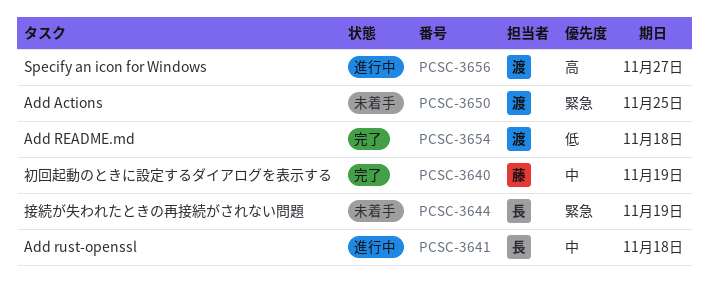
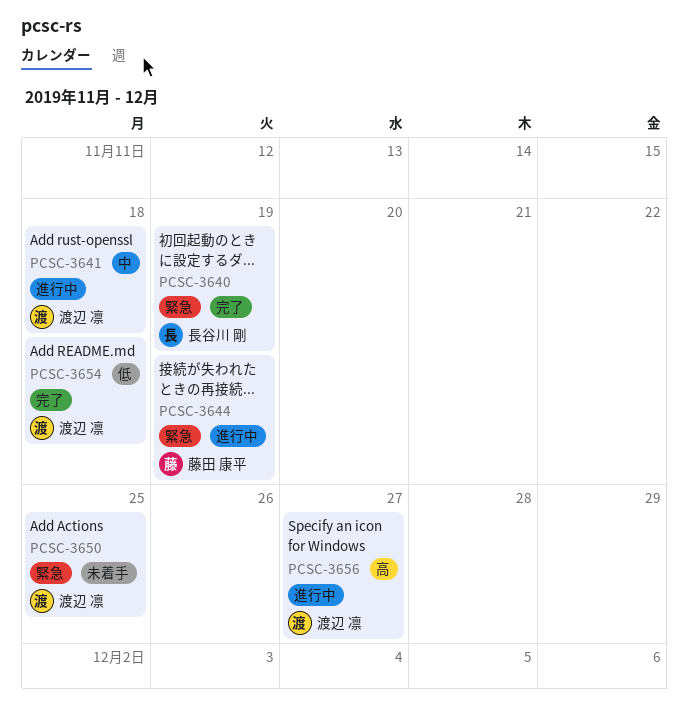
PCSC-3640, owner: 藤田 康平 -> 長谷川 剛
PCSC-3640, priority: 中 -> 緊急
PCSC-3641, owner: 長谷川 剛 -> 渡辺 凛
PCSC-3644, status: 未着手 -> 進行中
PCSC-3644, owner: 長谷川 剛 -> 藤田 康平

